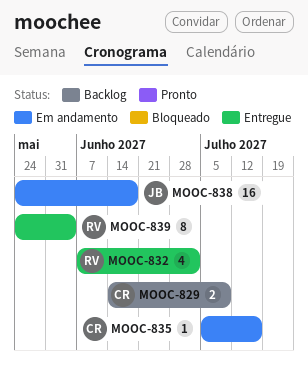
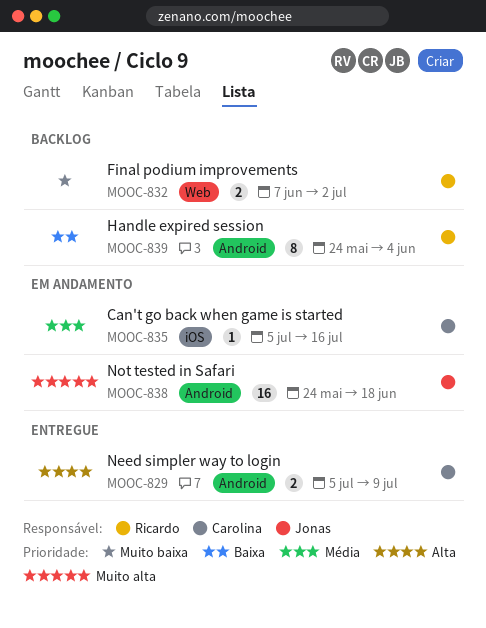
MOOC-829, status: Backlog -> Entregue
MOOC-829, start: Jun 14 -> Jul 5
MOOC-832, status: Entregue -> Backlog
MOOC-832, estimate: 4 -> 2
MOOC-839, status: Entregue -> Backlog

